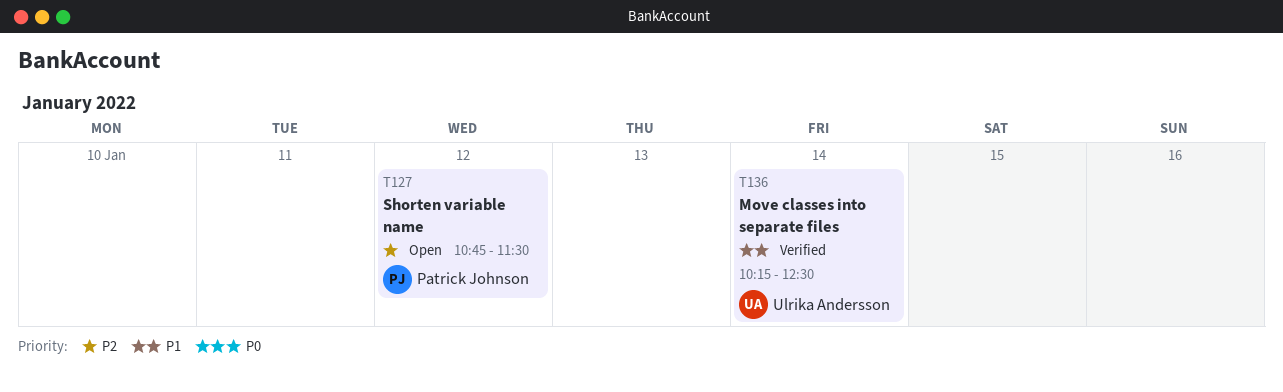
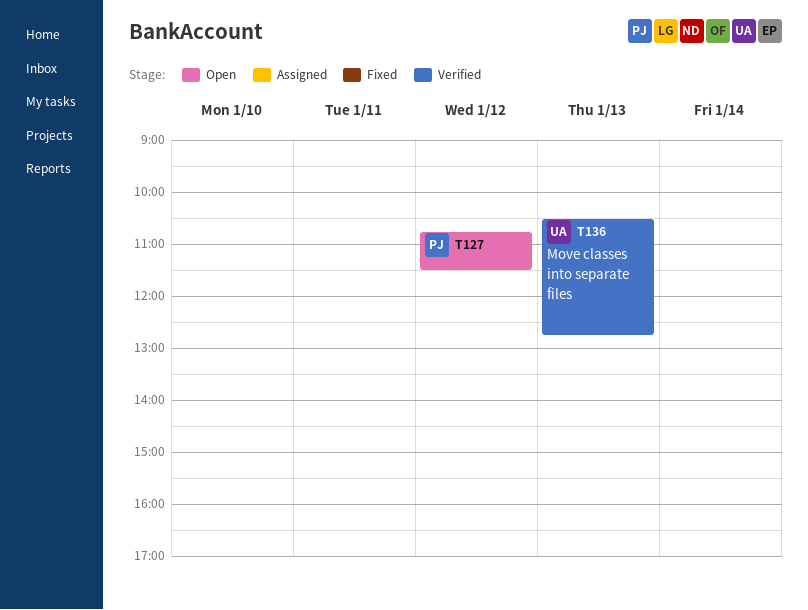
T136, day: Jan 14 -> Jan 13
T136, begins: 10:15 -> 10:30
T136, ends: 12:30 -> 12:45

